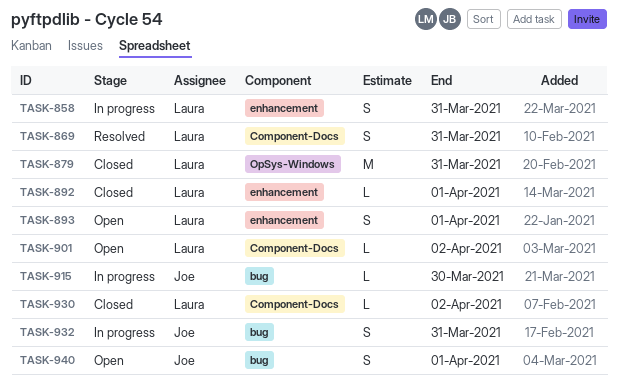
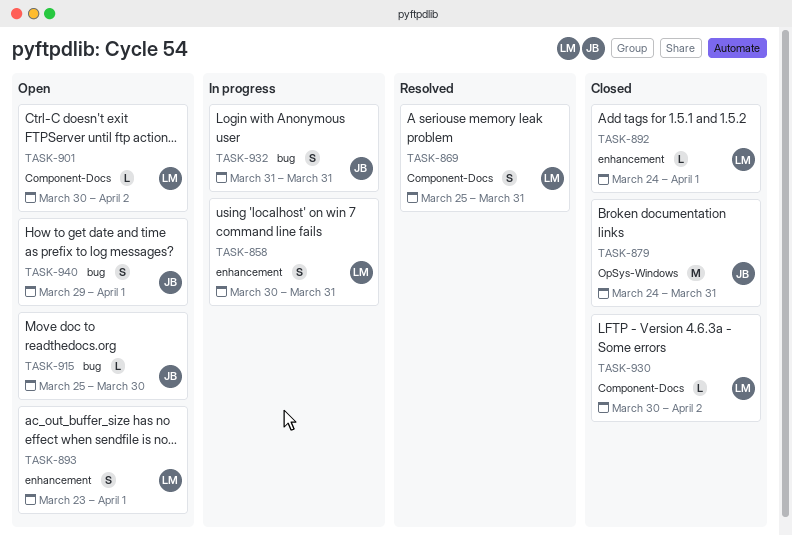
TASK-879, owner: Laura -> Joe
TASK-915, status: In progress -> Open

